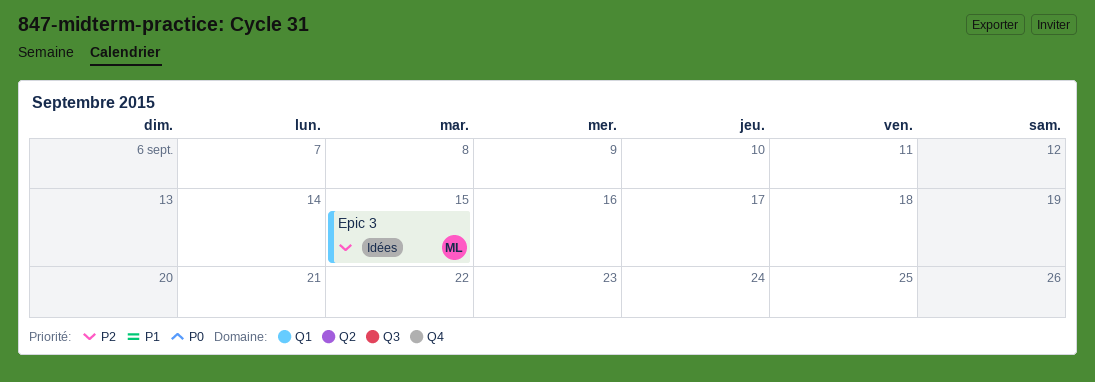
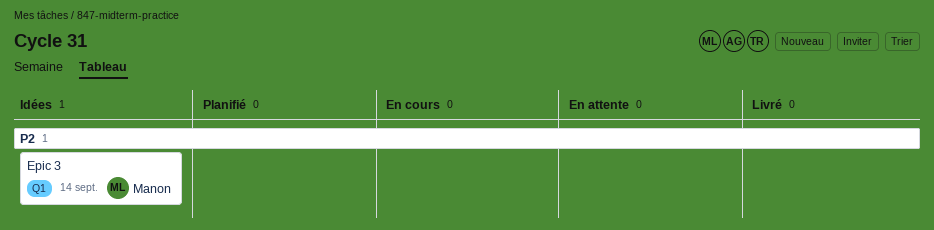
Epic 3, due: Sep 15 -> Sep 14

